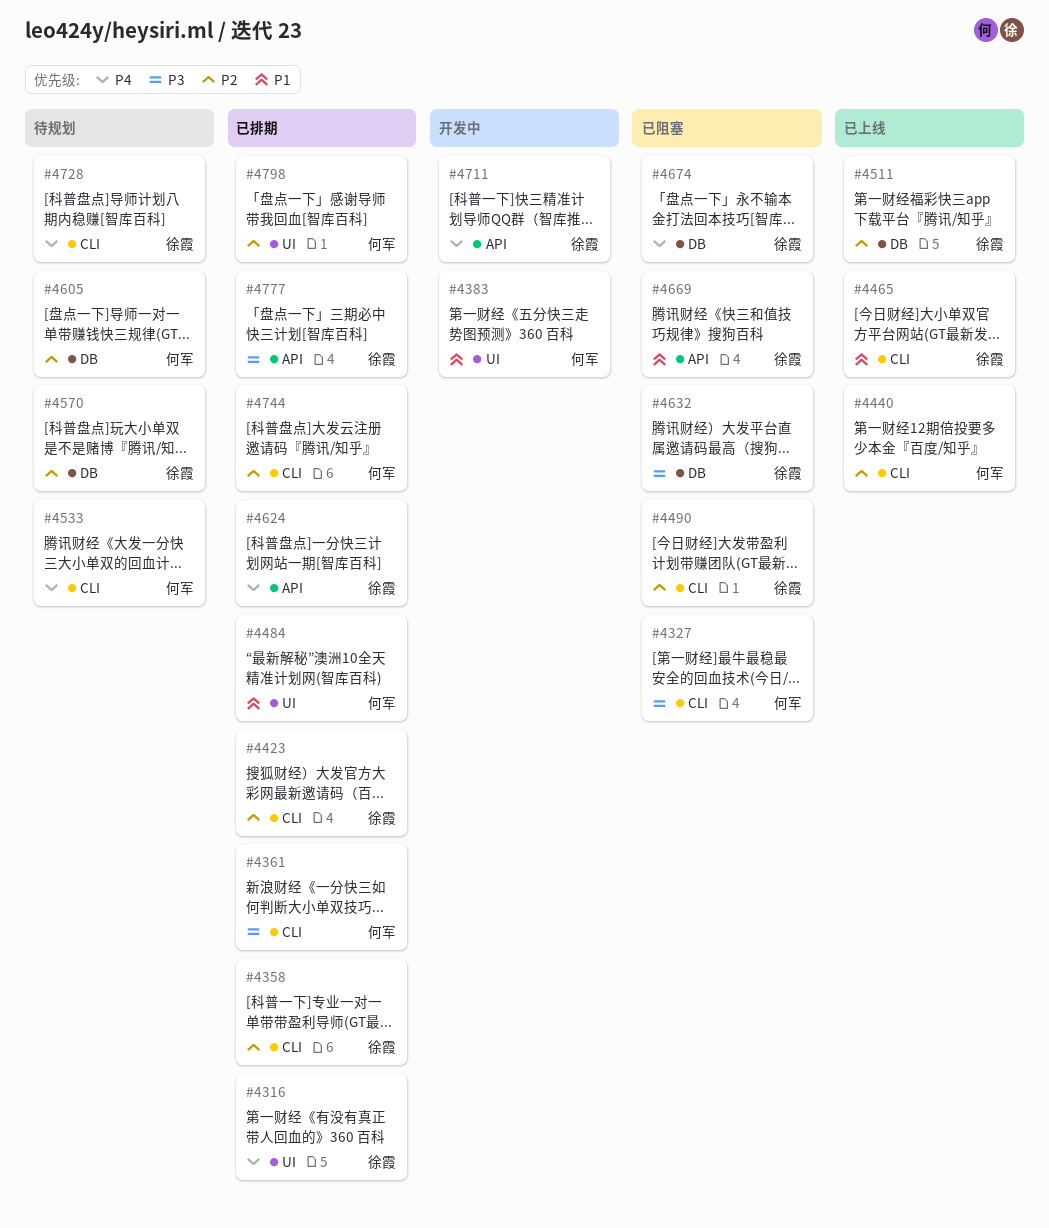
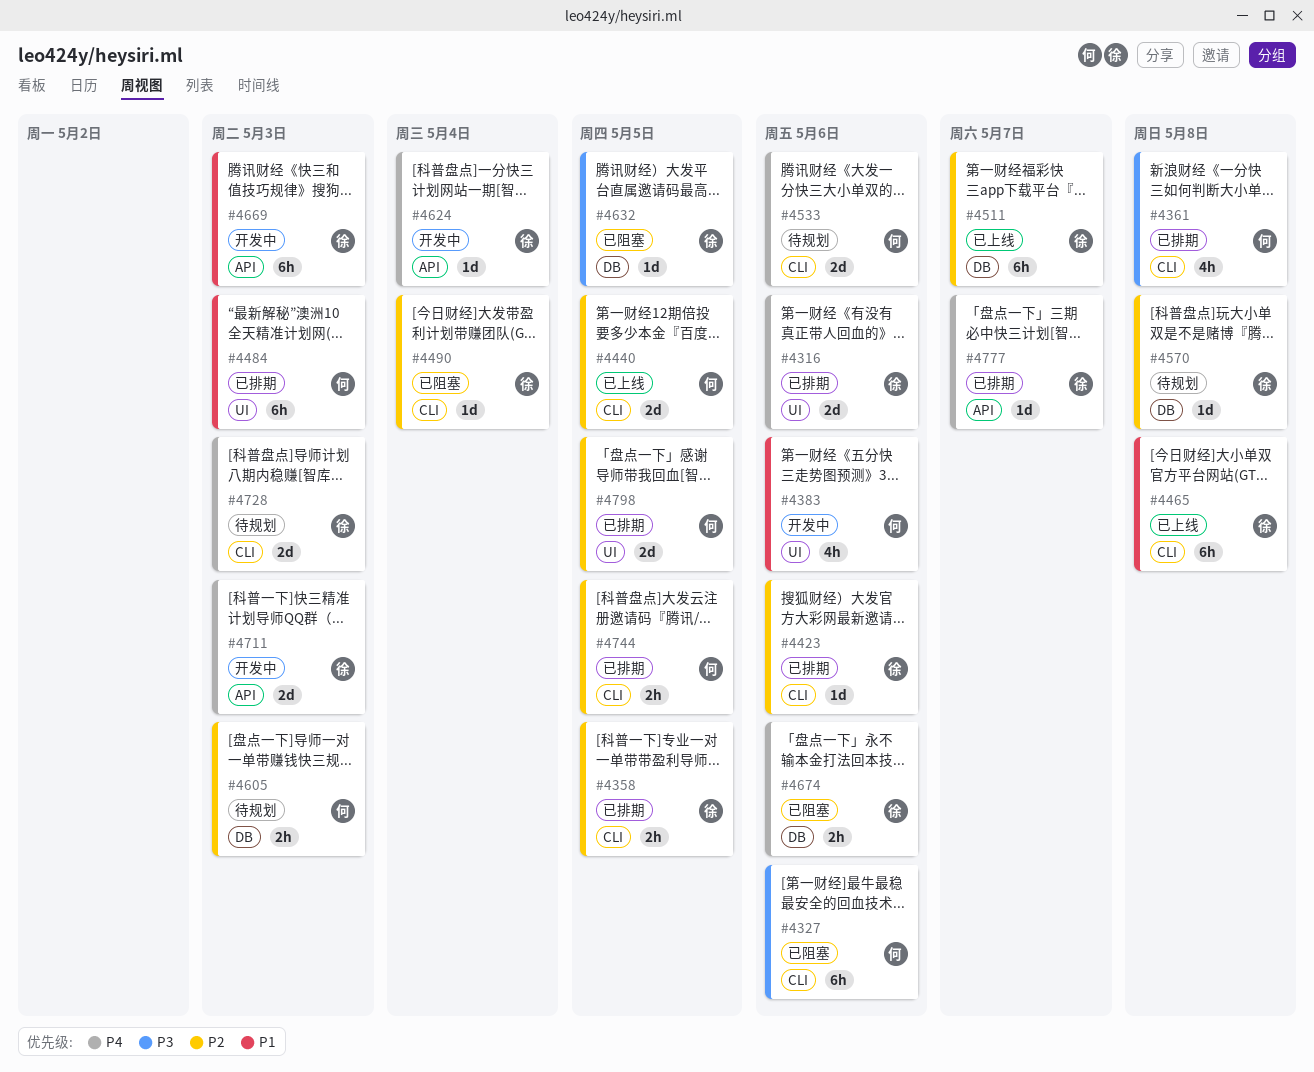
#4624, status: 已排期 -> 开发中
#4669, status: 已阻塞 -> 开发中
#4777, priority: P3 -> P4

